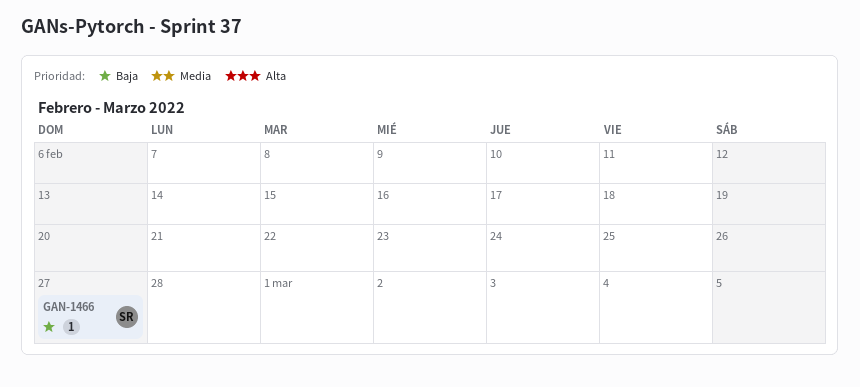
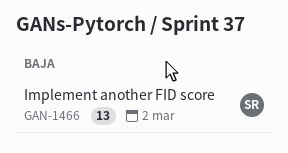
GAN-1466, estimate: 1 -> 13
GAN-1466, due: Feb 27 -> Mar 2

